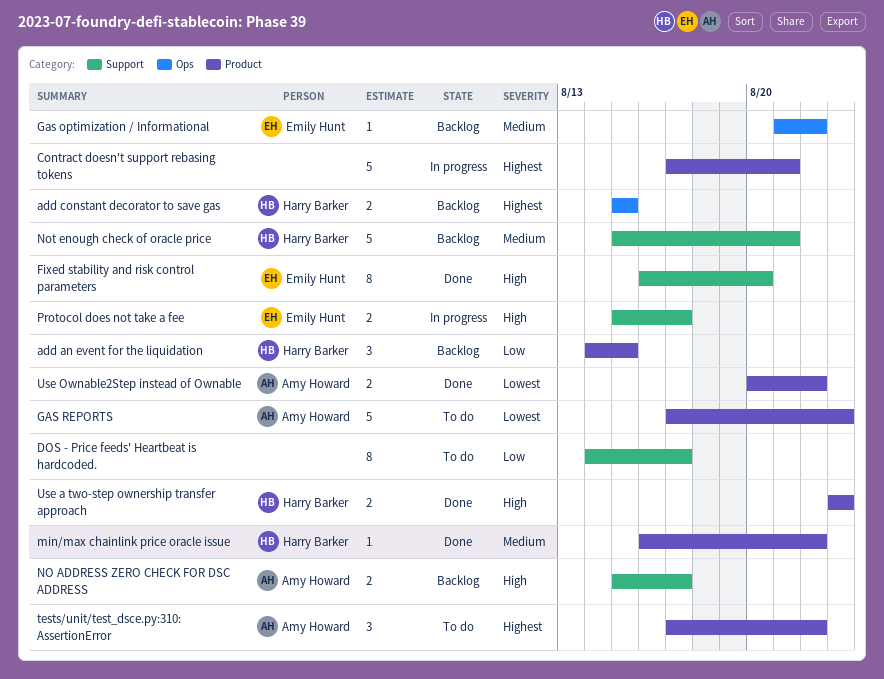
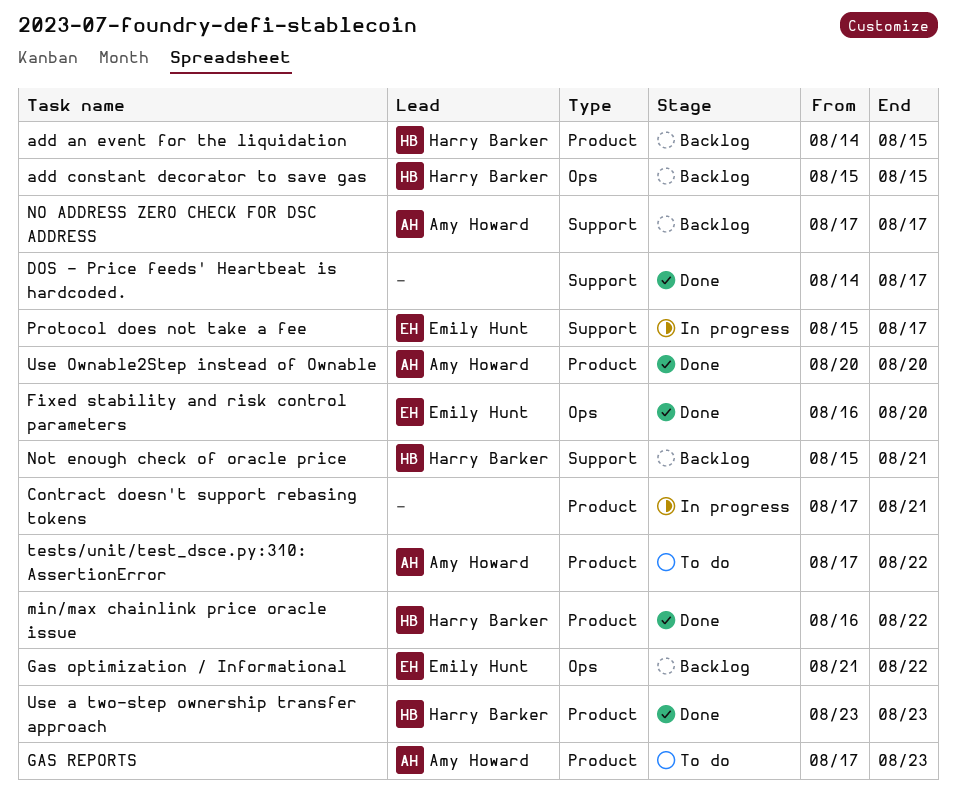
DOS - Price feeds' Heartbeat is hardcoded., status: To do -> Done
Fixed stability and risk control parameters, label: Support -> Ops
NO ADDRESS ZERO CHECK FOR DSC ADDRESS, start: Aug 15 -> Aug 17
Use Ownable2Step instead of Ownable, due: Aug 22 -> Aug 20

